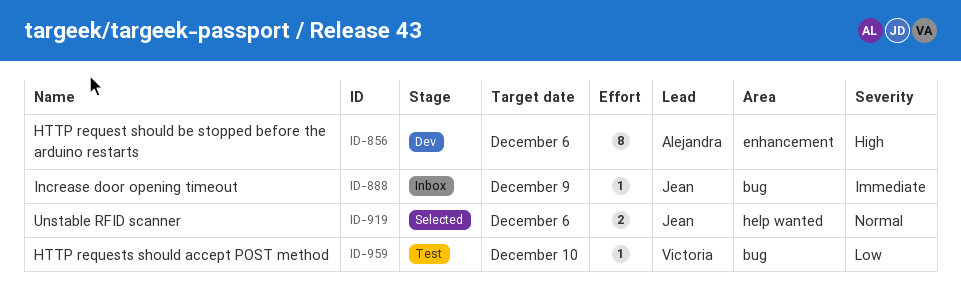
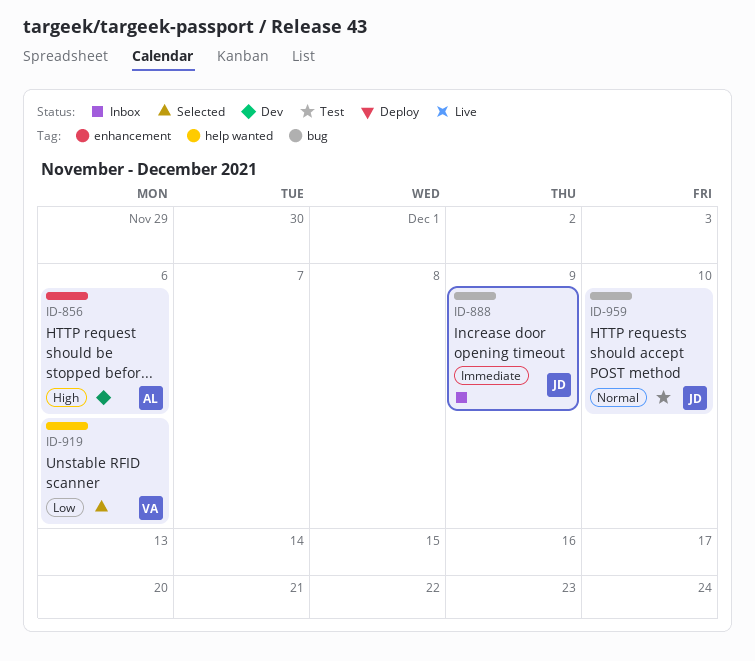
ID-919, owner: Jean -> Victoria
ID-919, priority: Normal -> Low
ID-959, owner: Victoria -> Jean
ID-959, priority: Low -> Normal

